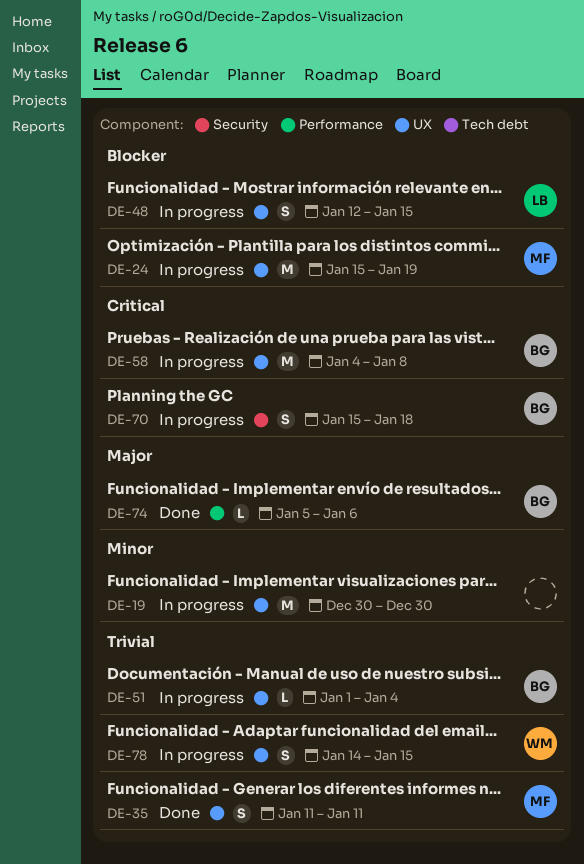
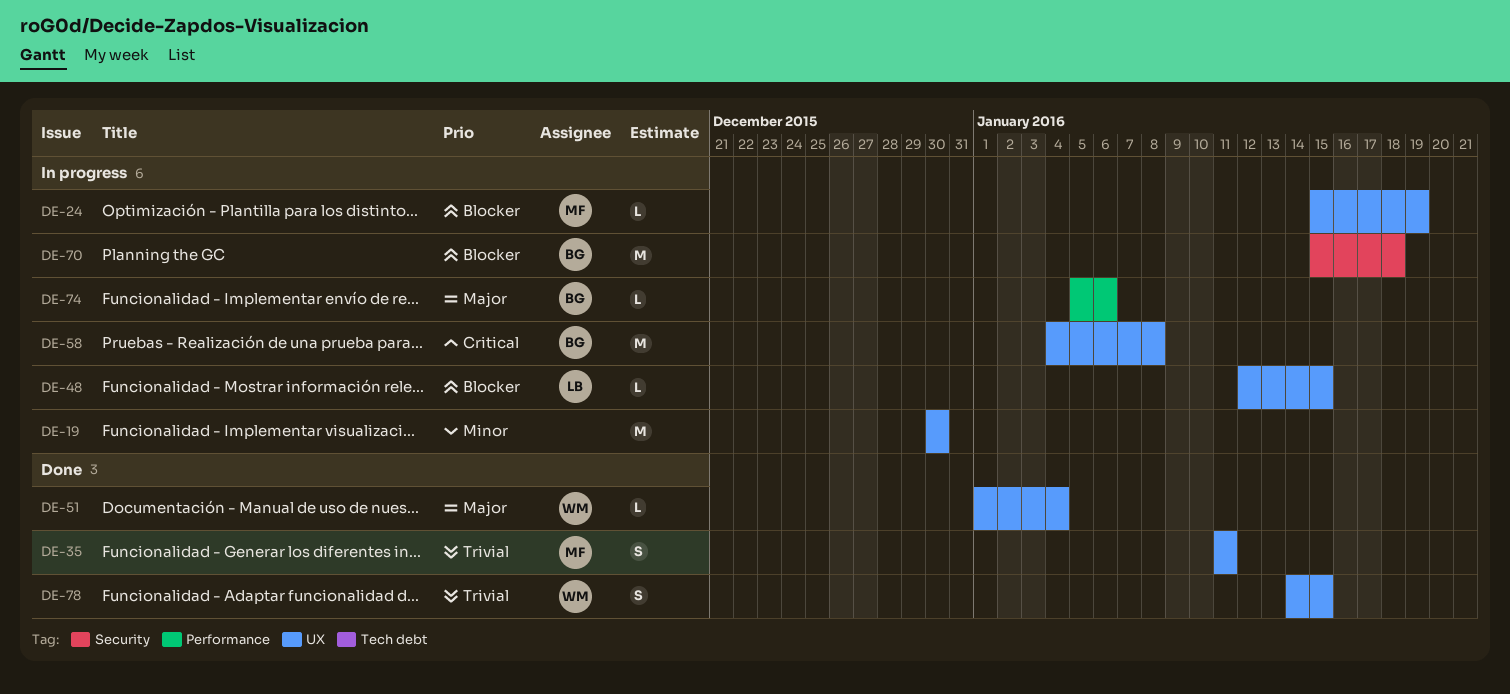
DE-24, estimate: M -> L
DE-48, estimate: S -> L
DE-51, status: In progress -> Done
DE-51, owner: BG -> WM
DE-51, priority: Trivial -> Major
DE-70, priority: Critical -> Blocker
DE-70, estimate: S -> M
DE-74, status: Done -> In progress
DE-78, status: In progress -> Done

